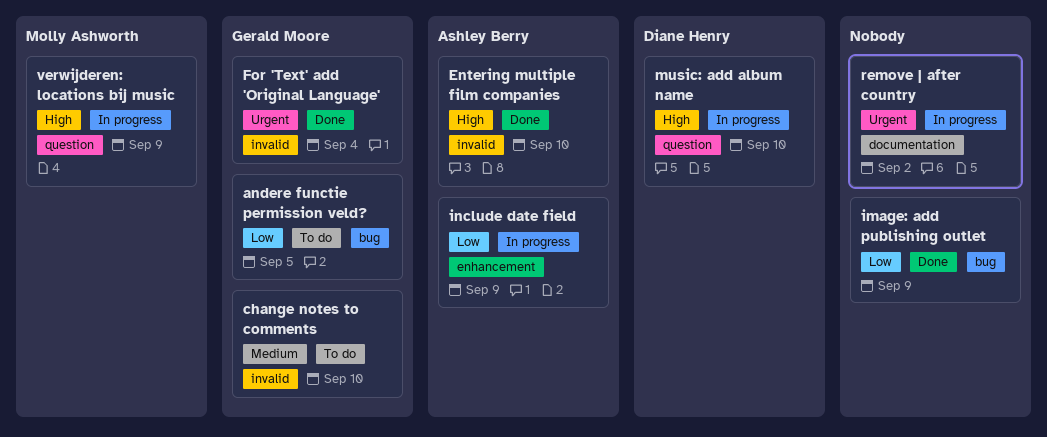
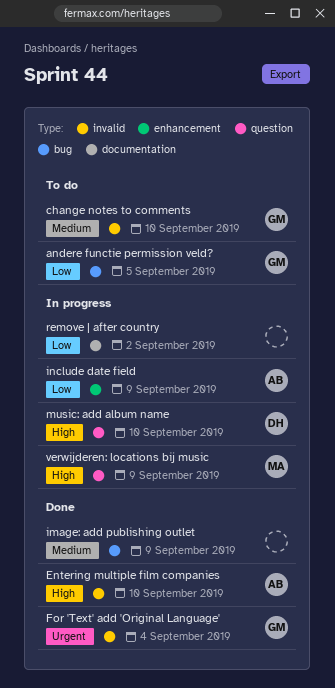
image: add publishing outlet, priority: Low -> Medium
remove | after country, priority: Urgent -> Low

